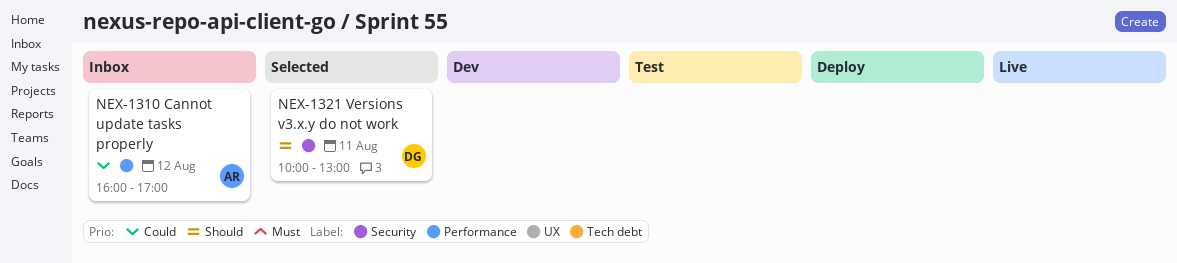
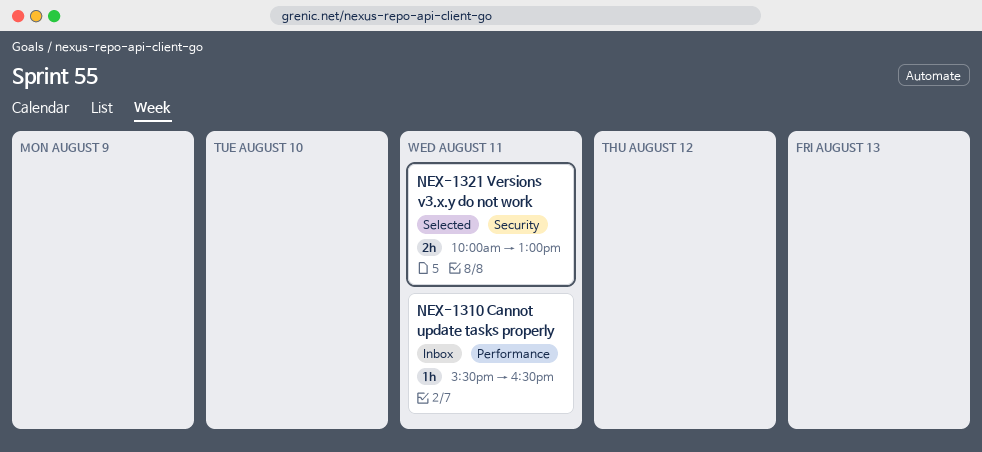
NEX-1310, day: Aug 12 -> Aug 11
NEX-1310, begins: 16:00 -> 15:30
NEX-1310, ends: 17:00 -> 16:30

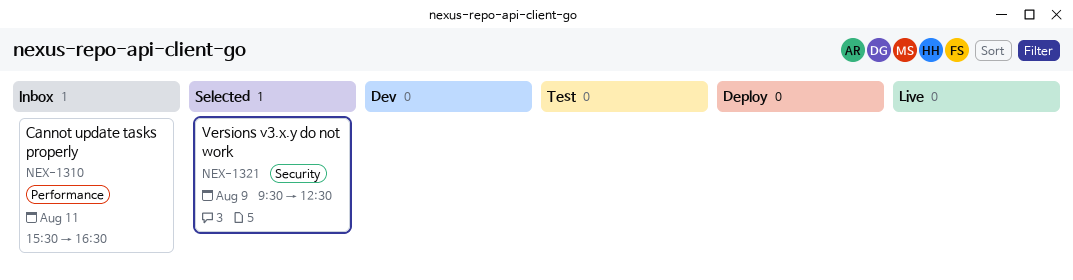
NEX-1321, day: Aug 11 -> Aug 9
NEX-1321, begins: 10:00 -> 09:30
NEX-1321, ends: 13:00 -> 12:30

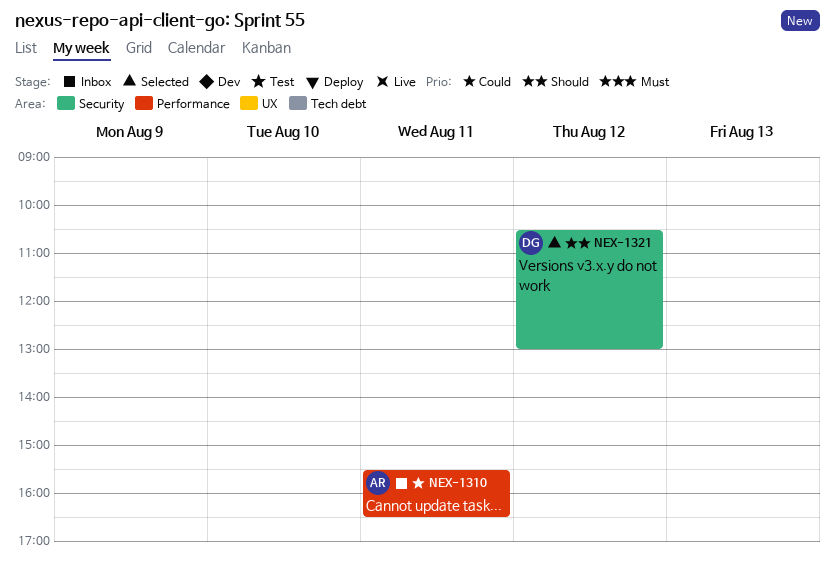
NEX-1321, day: Aug 9 -> Aug 12
NEX-1321, begins: 09:30 -> 10:30
NEX-1321, ends: 12:30 -> 13:00

